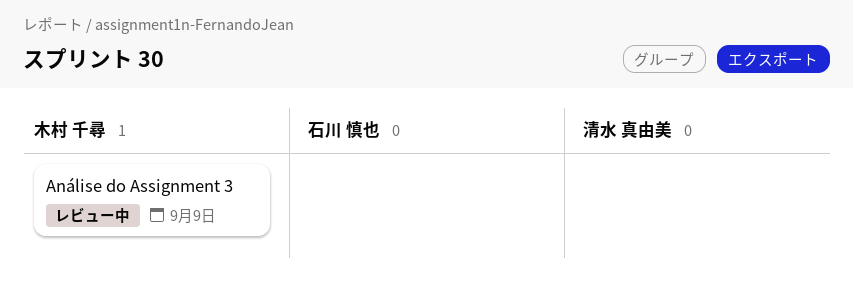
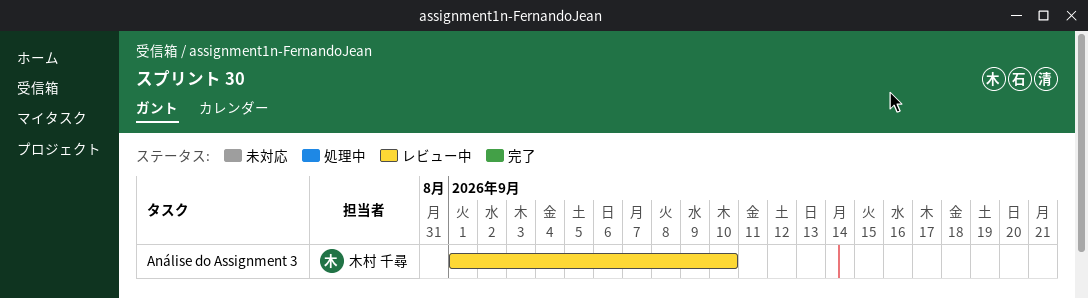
Análise do Assignment 3, due: Sep 9 -> Sep 10

